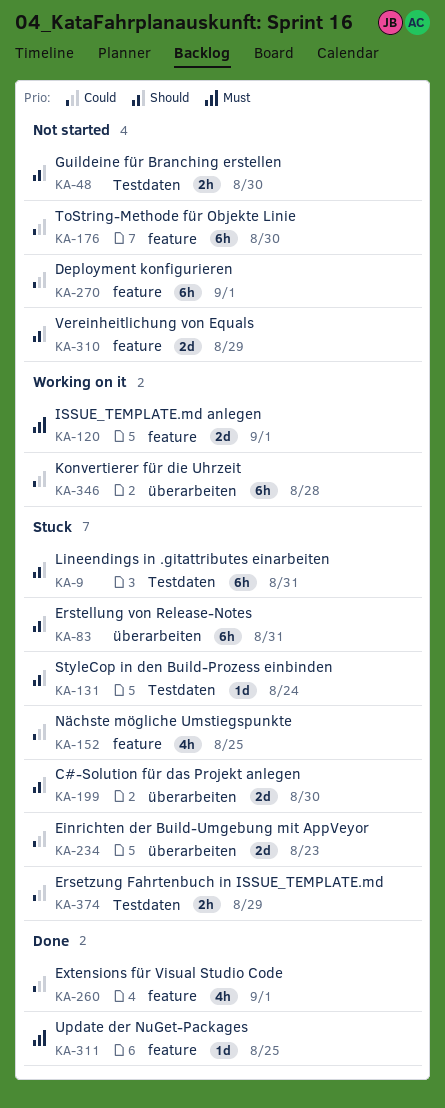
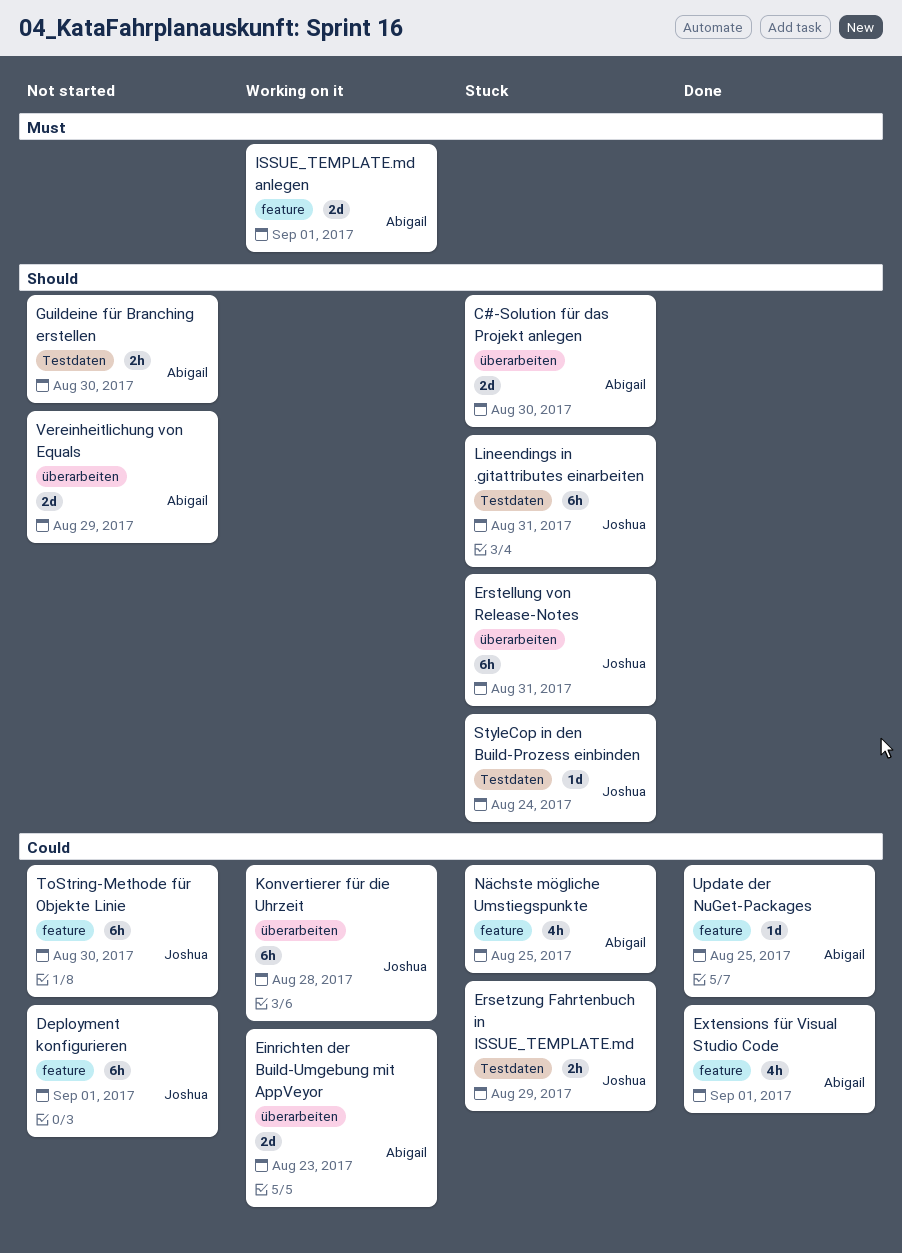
Einrichten der Build-Umgebung mit AppVeyor, status: Stuck -> Working on it
Update der NuGet-Packages, priority: Must -> Could
Vereinheitlichung von Equals, label: feature -> überarbeiten

